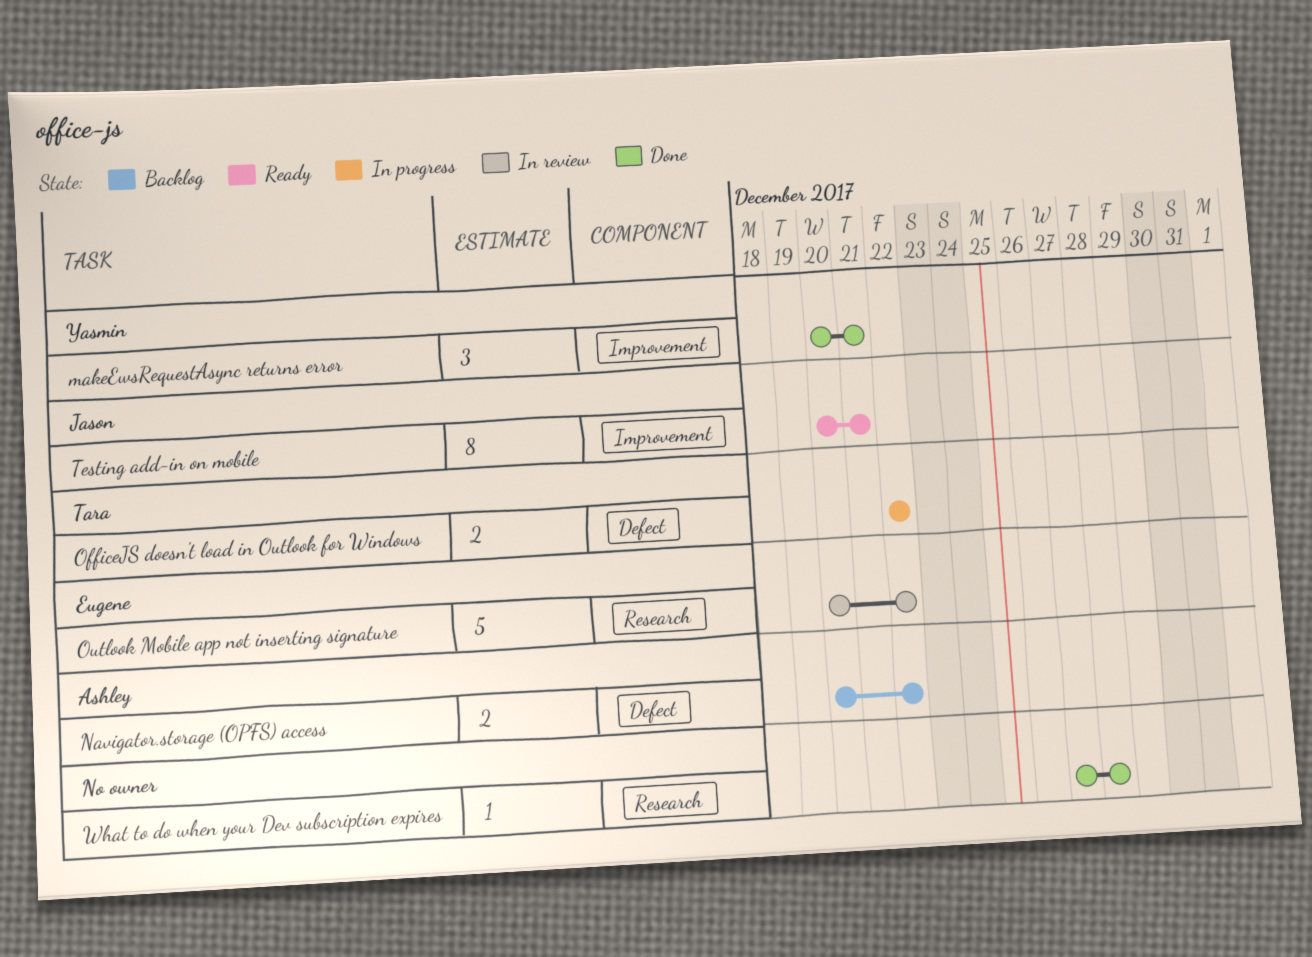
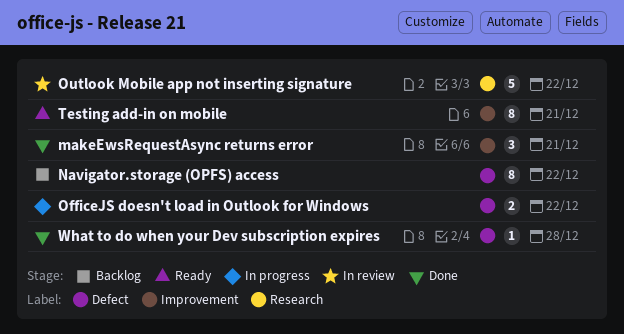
Navigator.storage (OPFS) access, estimate: 2 -> 8
What to do when your Dev subscription expires, label: Research -> Defect

